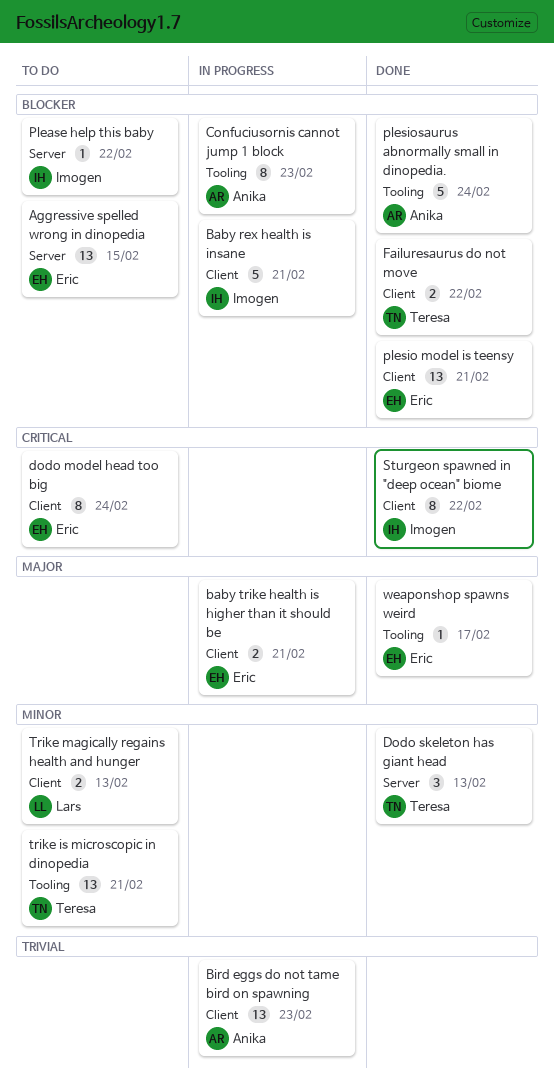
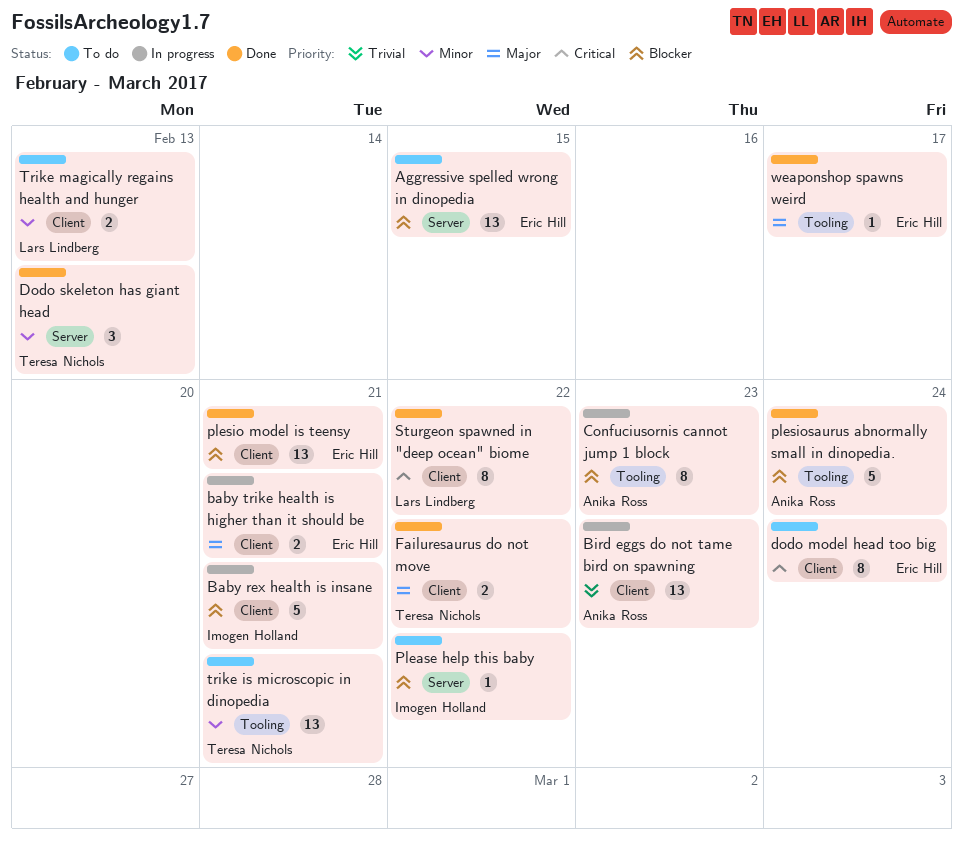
Failuresaurus do not move, priority: Blocker -> Major
Sturgeon spawned in "deep ocean" biome, owner: Imogen Holland -> Lars Lindberg

